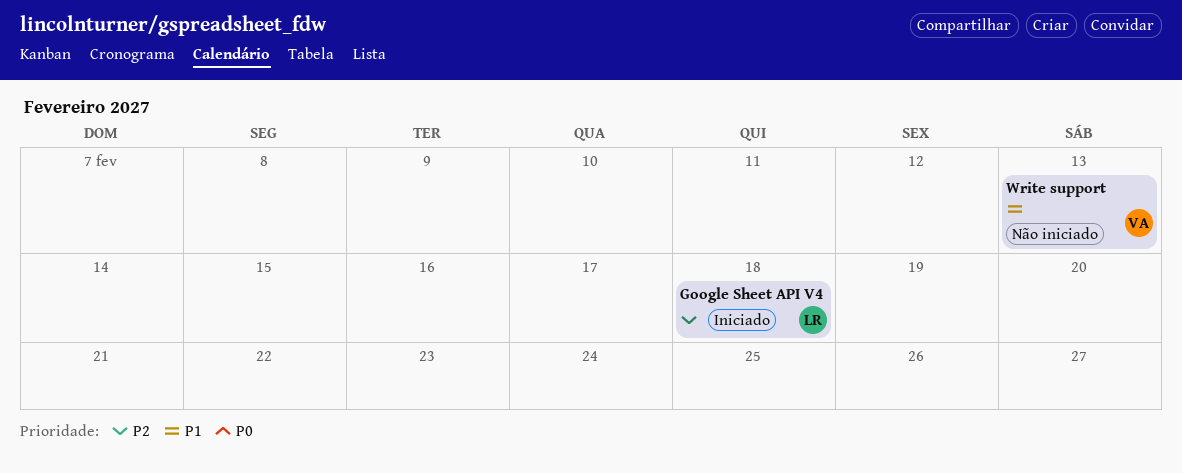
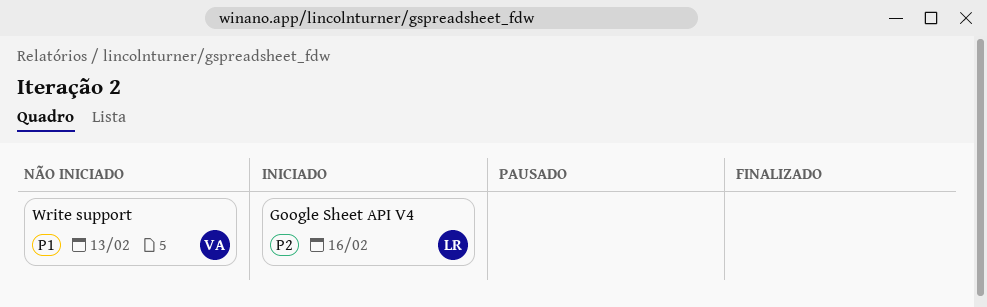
Google Sheet API V4, due: Feb 18 -> Feb 16

